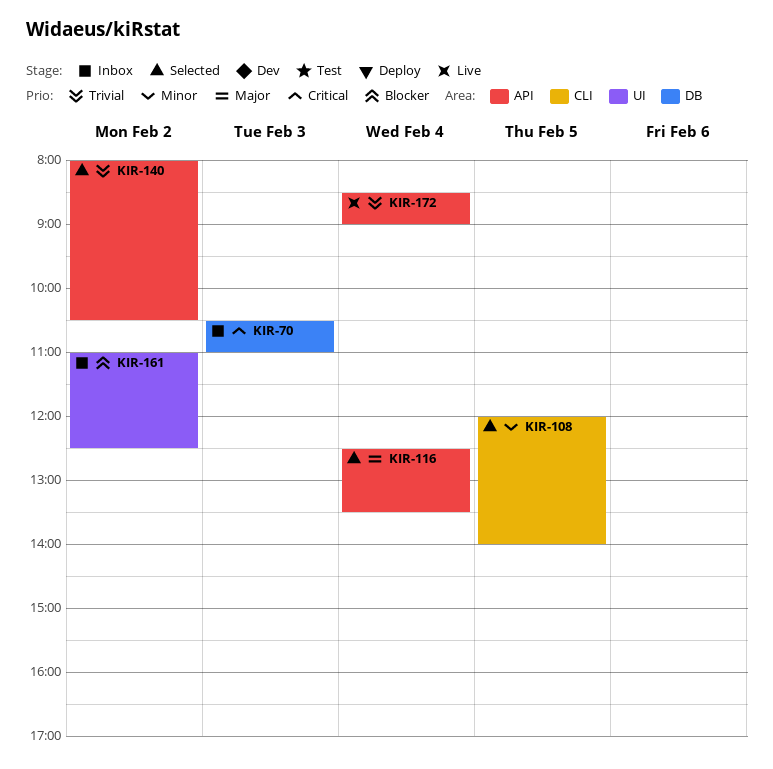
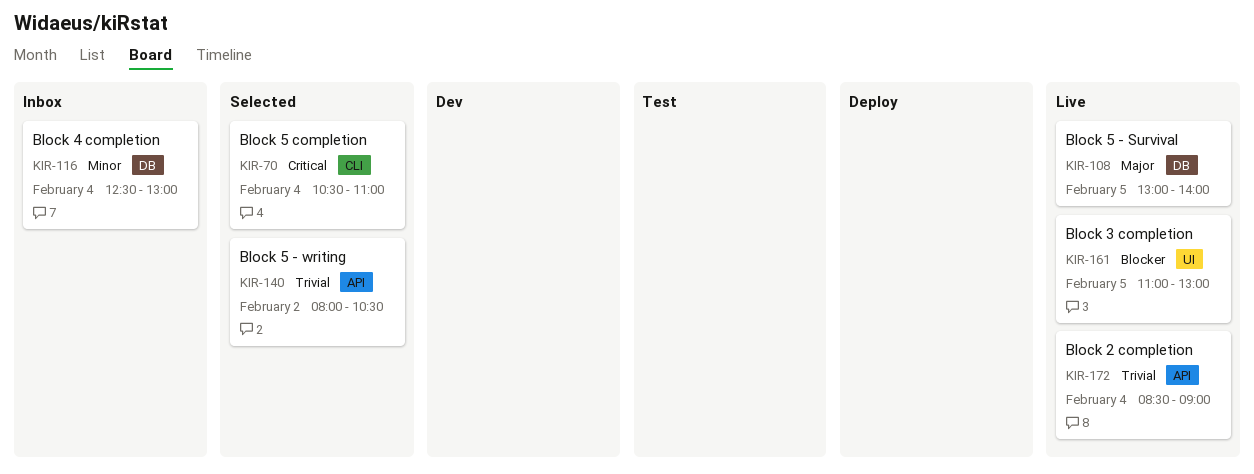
KIR-70, status: Inbox -> Selected
KIR-70, label: DB -> CLI
KIR-70, day: Feb 3 -> Feb 4
KIR-108, status: Selected -> Live
KIR-108, priority: Minor -> Major
KIR-108, label: CLI -> DB
KIR-108, begins: 12:00 -> 13:00
KIR-116, status: Selected -> Inbox
KIR-116, priority: Major -> Minor
KIR-116, label: API -> DB
KIR-116, ends: 13:30 -> 13:00
KIR-161, status: Inbox -> Live
KIR-161, day: Feb 2 -> Feb 5
KIR-161, ends: 12:30 -> 13:00

